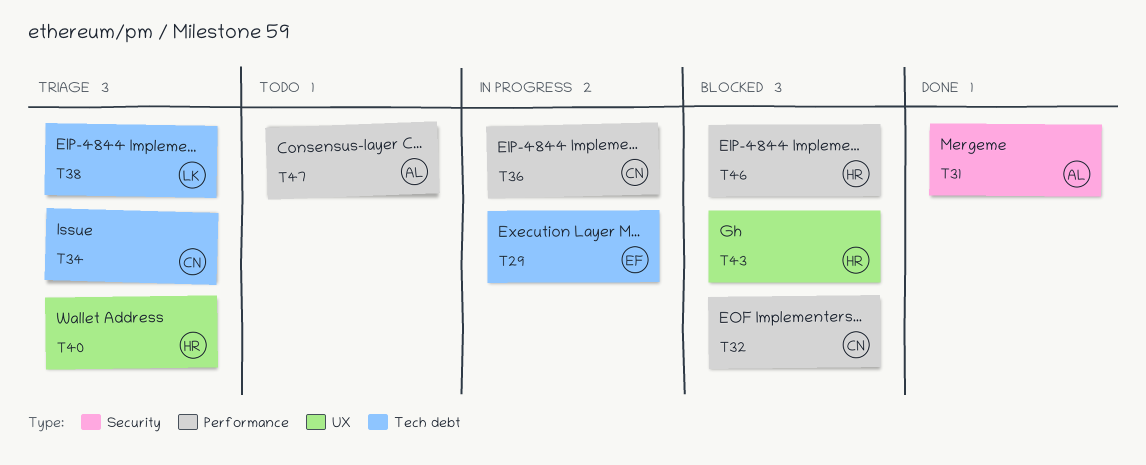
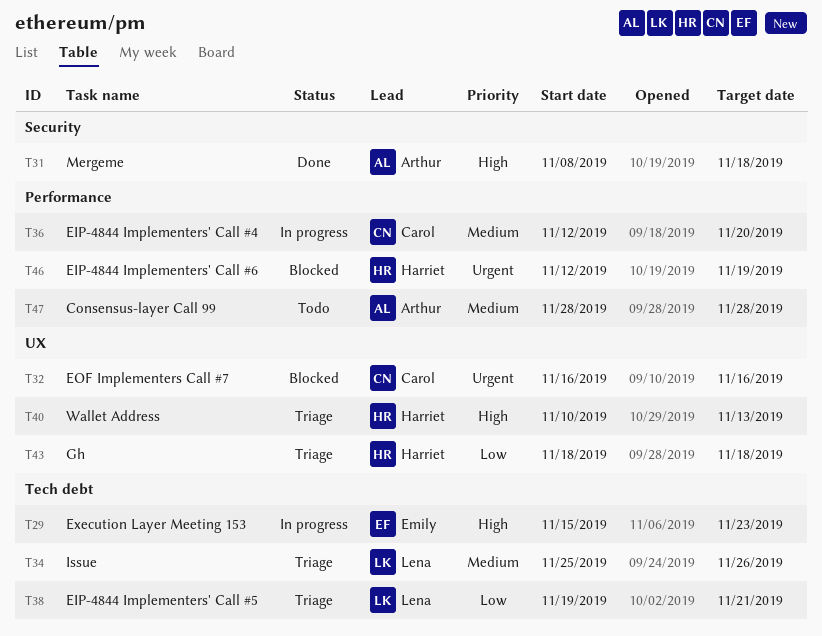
T32, label: Performance -> UX
T34, owner: Carol -> Lena
T43, status: Blocked -> Triage

